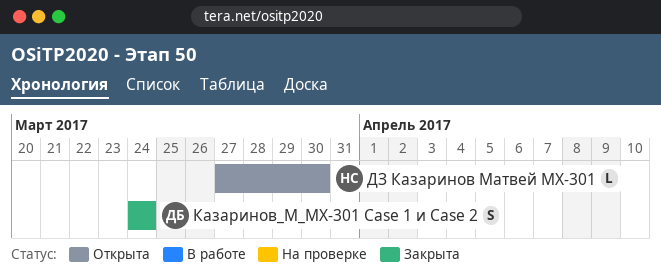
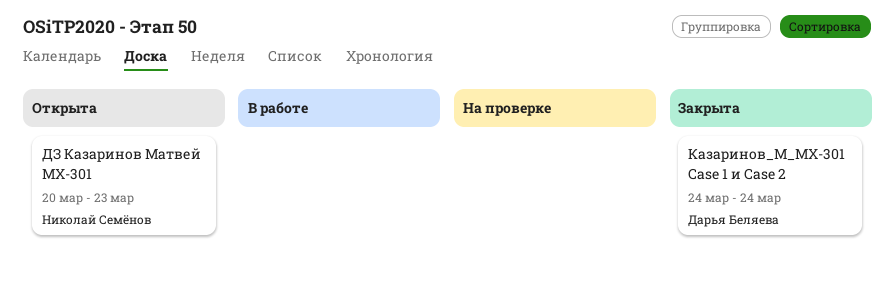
ДЗ Казаринов Матвей МХ-301, start: Mar 27 -> Mar 20
ДЗ Казаринов Матвей МХ-301, due: Mar 30 -> Mar 23

